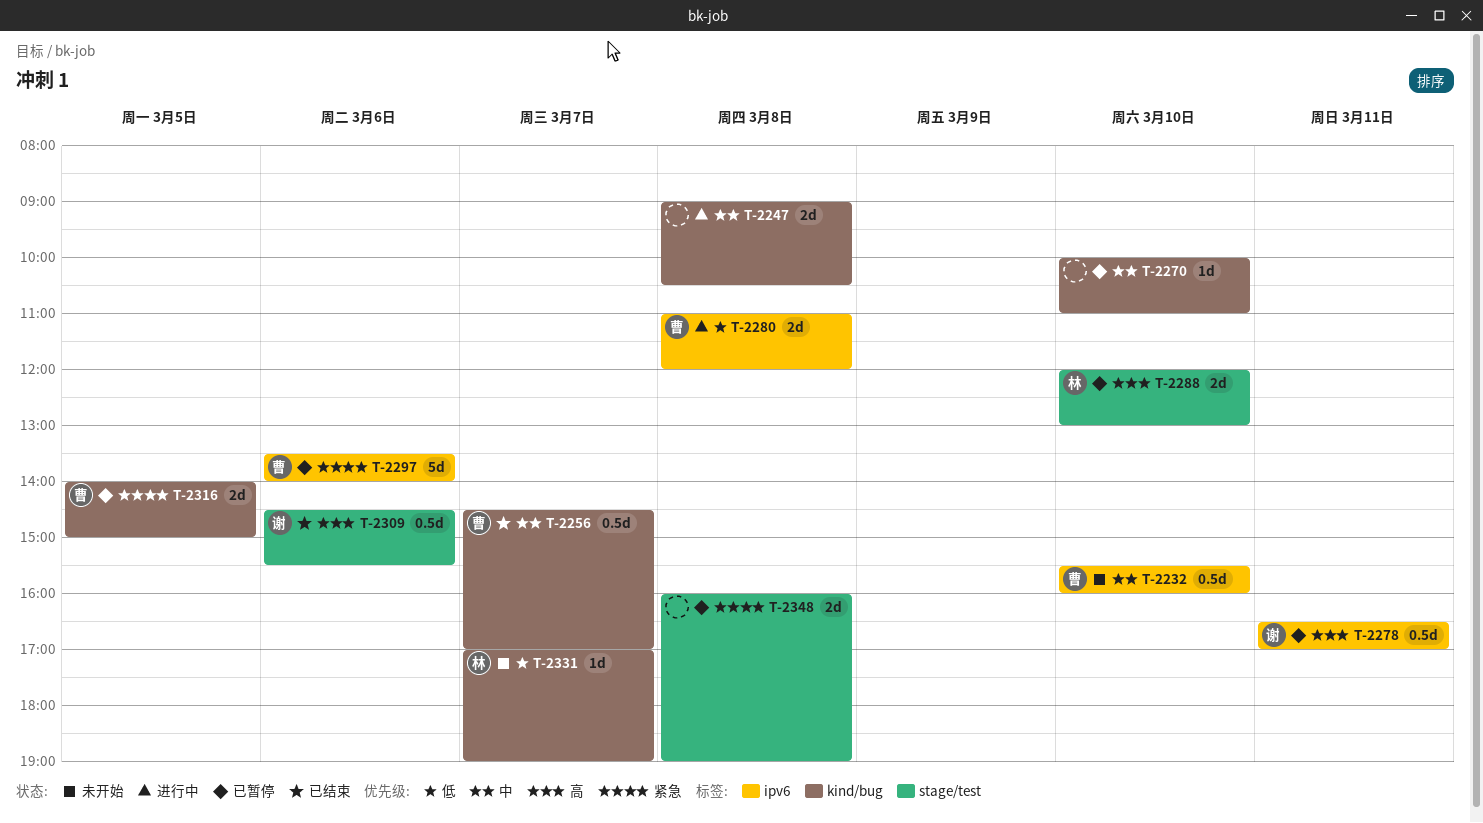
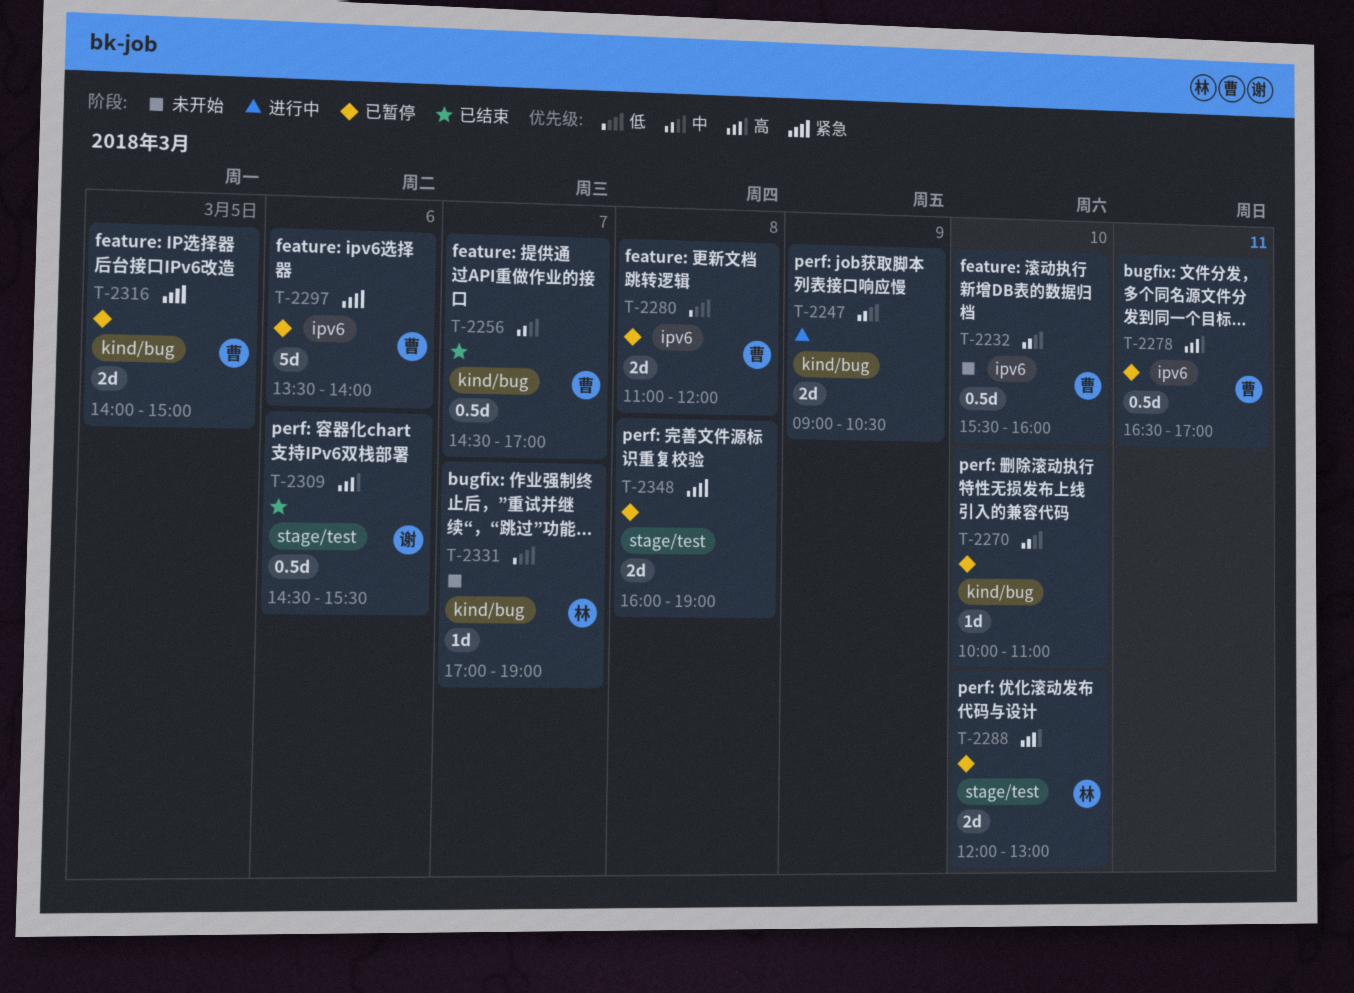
T-2247, day: Mar 8 -> Mar 9
T-2278, owner: 谢 -> 曹
T-2280, status: 进行中 -> 已暂停

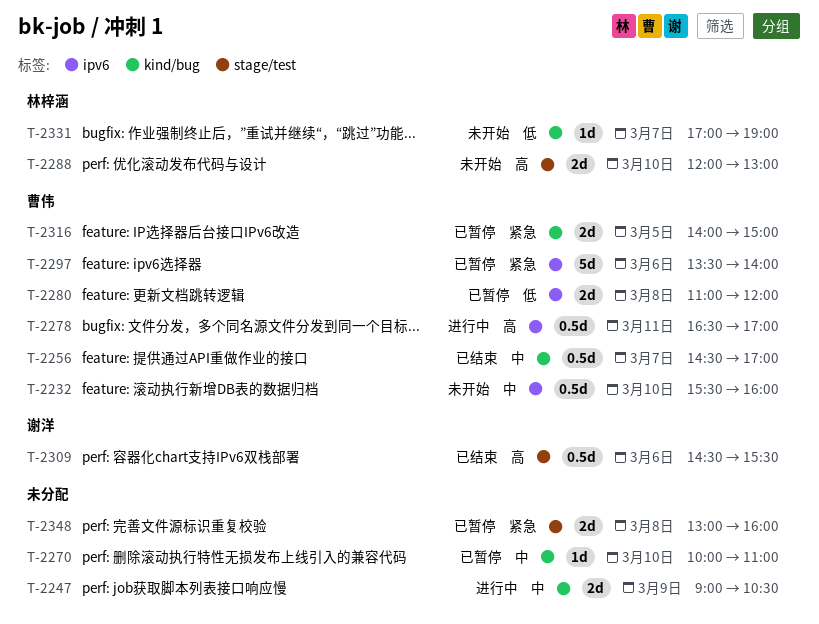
T-2278, status: 已暂停 -> 进行中
T-2288, status: 已暂停 -> 未开始
T-2348, begins: 16:00 -> 13:00
T-2348, ends: 19:00 -> 16:00

